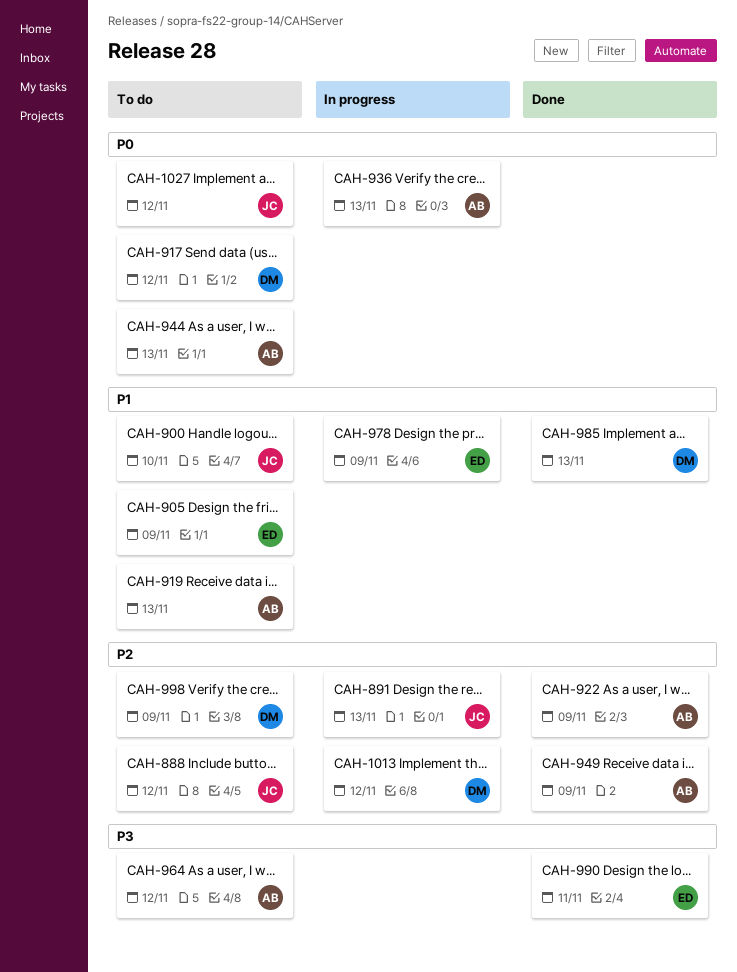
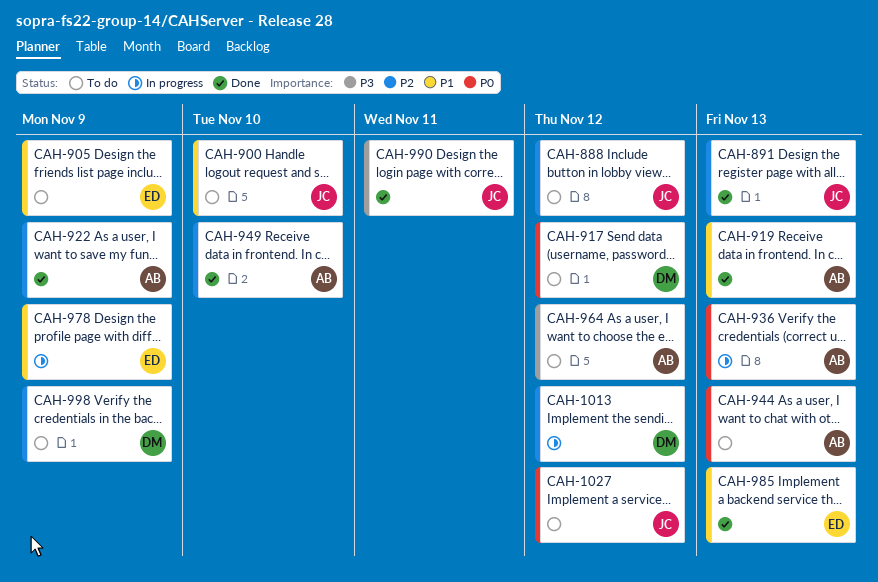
CAH-891, status: In progress -> Done
CAH-919, status: To do -> Done
CAH-949, due: Nov 9 -> Nov 10
CAH-985, owner: DM -> ED
CAH-990, owner: ED -> JC

